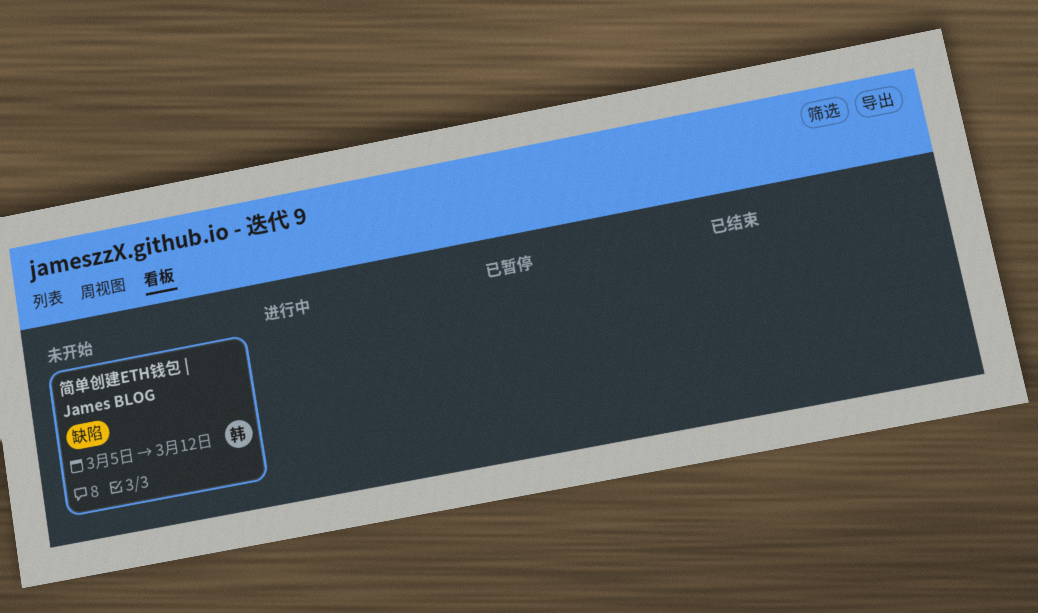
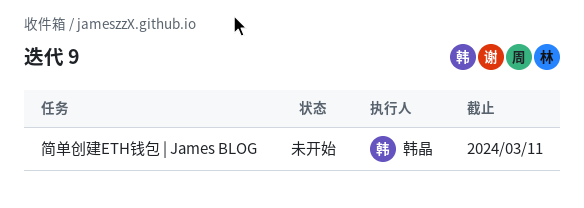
简单创建ETH钱包 | James BLOG, due: Mar 12 -> Mar 11

